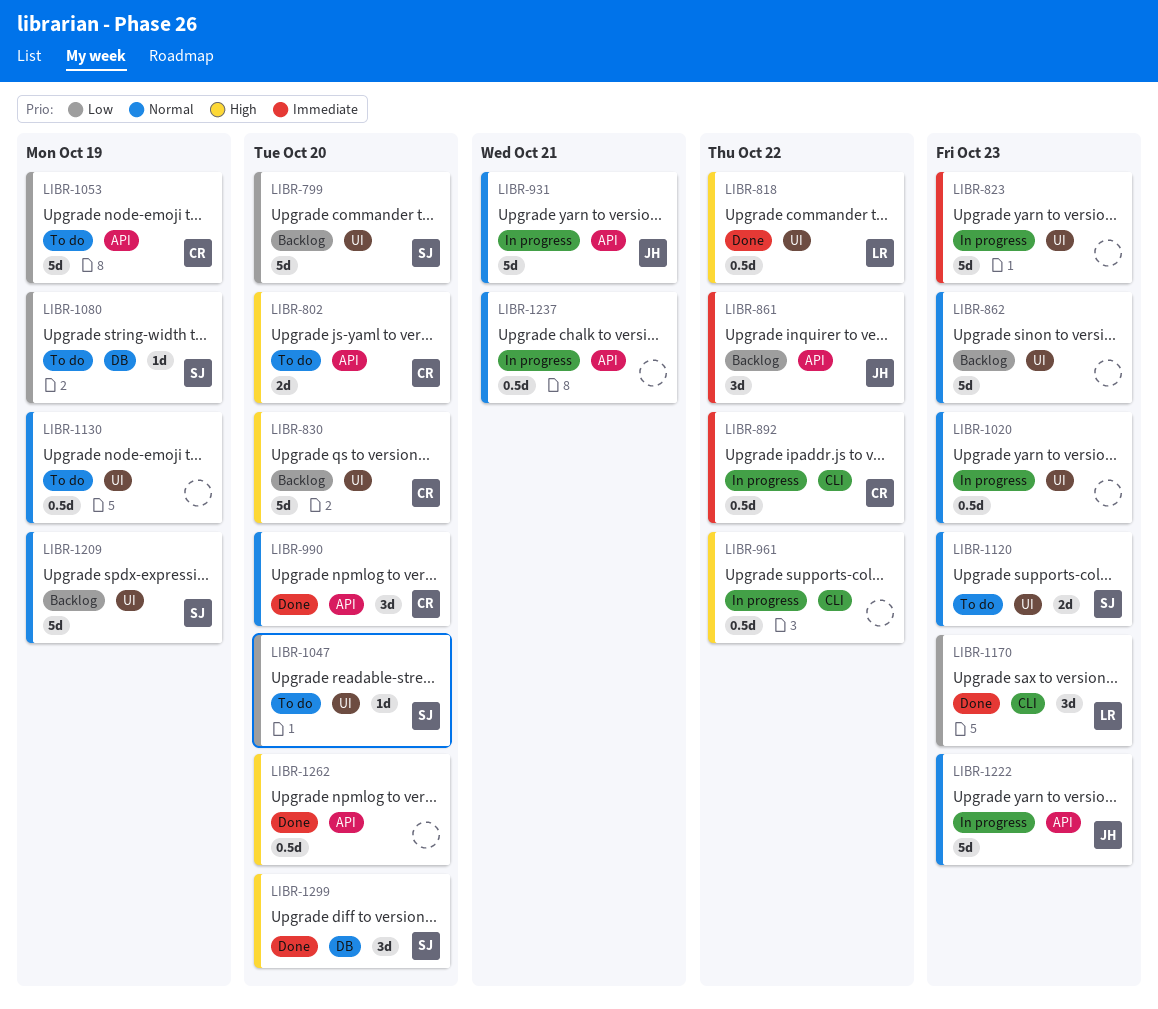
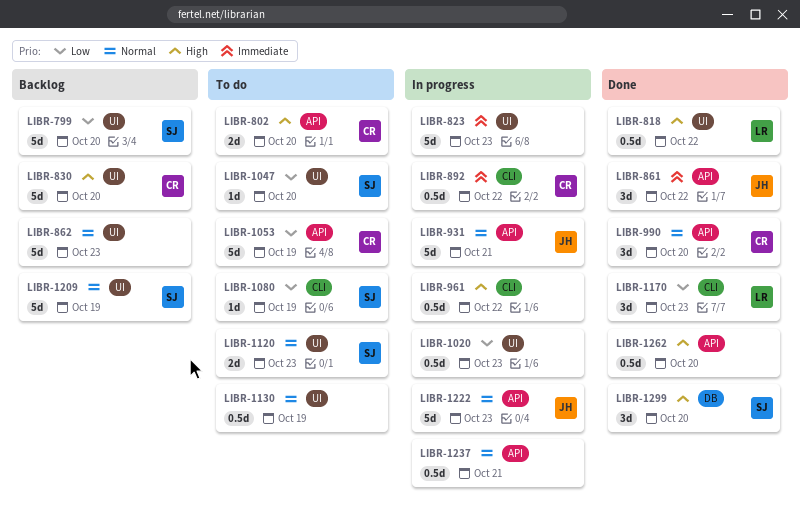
LIBR-861, status: Backlog -> Done
LIBR-1020, priority: Normal -> Low
LIBR-1080, label: DB -> CLI

